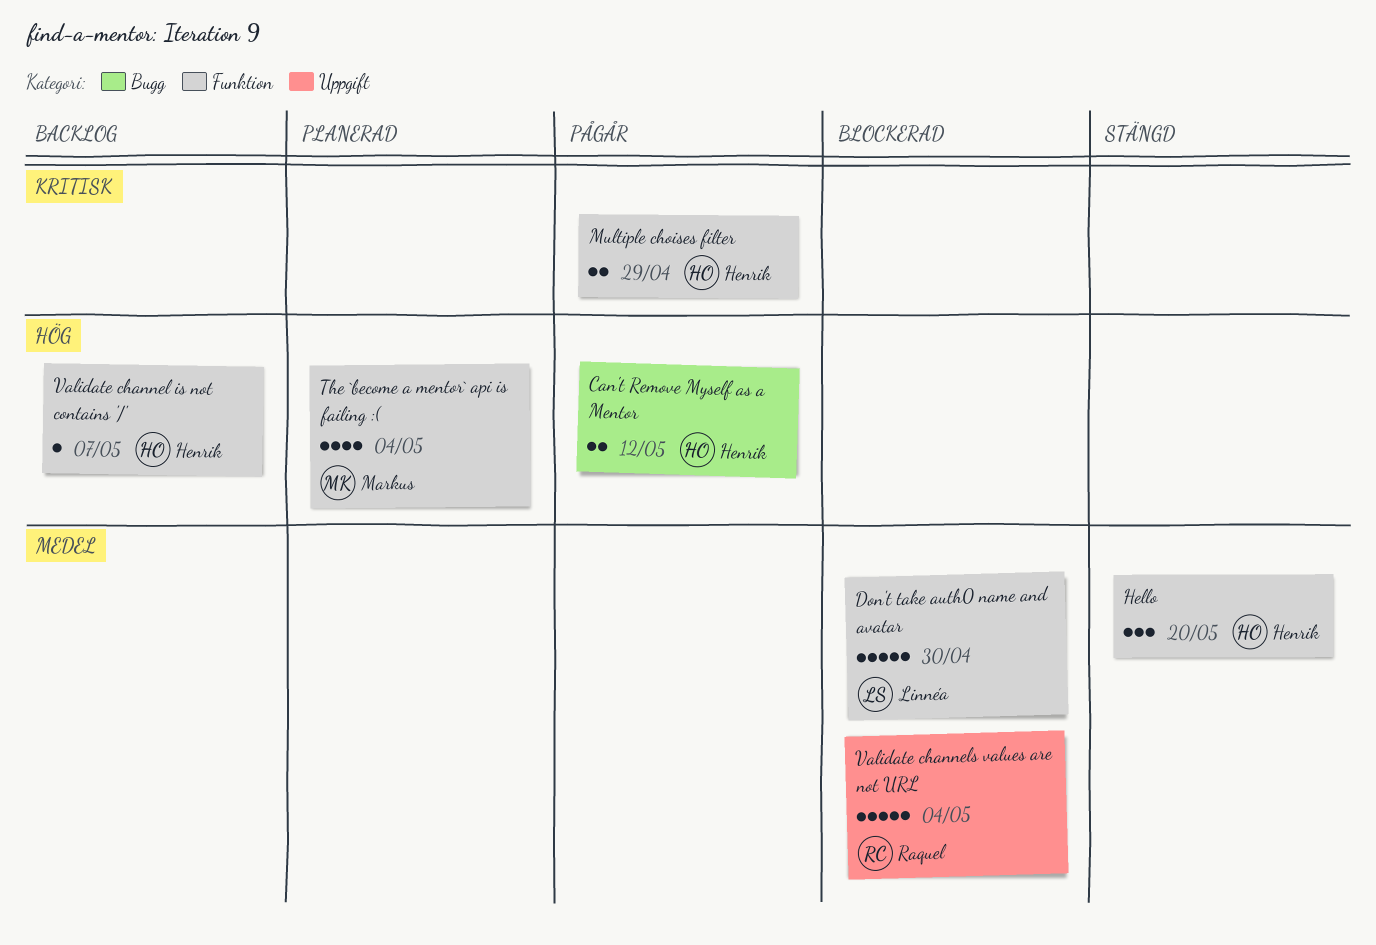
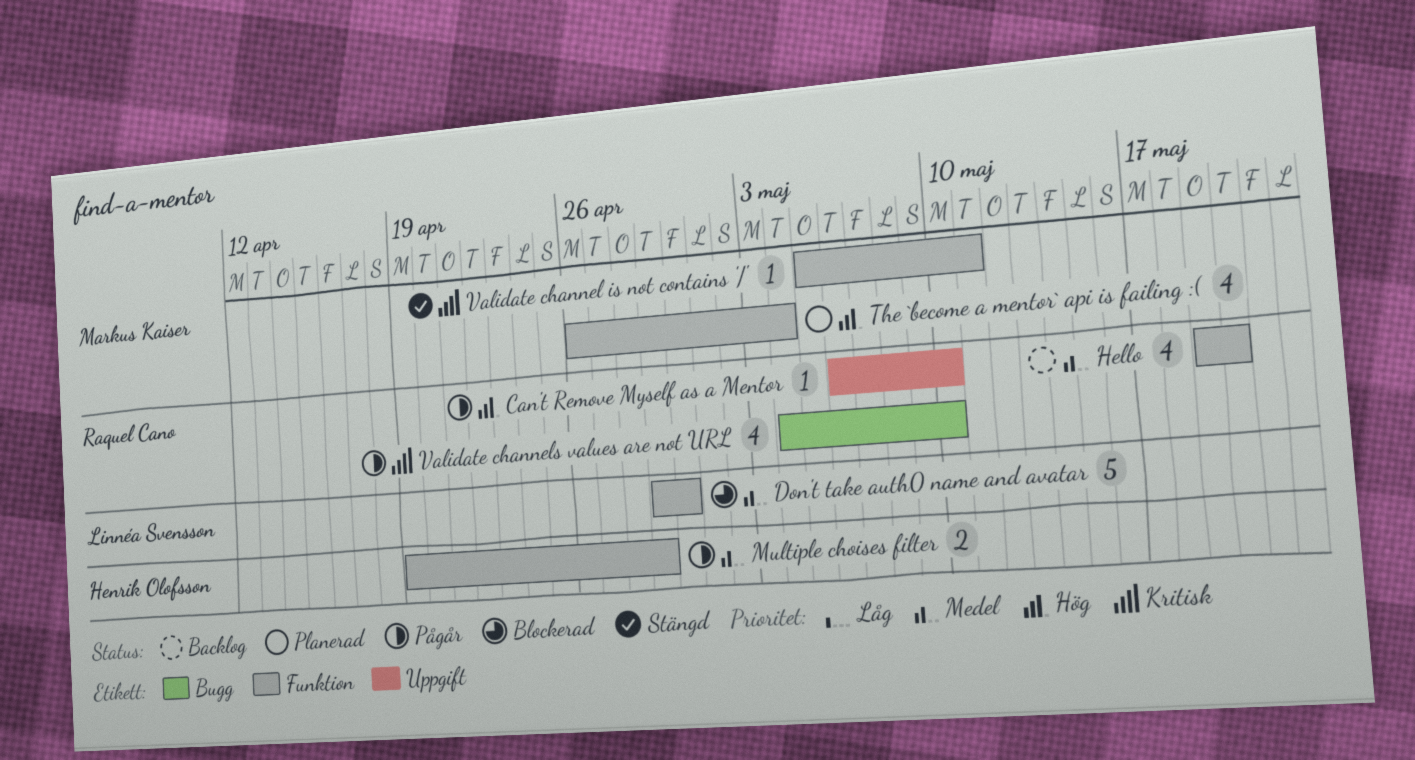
Can't Remove Myself as a Mentor, owner: Henrik Olofsson -> Raquel Cano
Can't Remove Myself as a Mentor, label: Bugg -> Uppgift
Can't Remove Myself as a Mentor, estimate: 2 -> 1
Can't Remove Myself as a Mentor, due: May 12 -> May 10
Hello, status: Stängd -> Backlog
Hello, owner: Henrik Olofsson -> Raquel Cano
Hello, estimate: 3 -> 4
Multiple choises filter, priority: Kritisk -> Medel
Validate channel is not contains '/', status: Backlog -> Stängd
Validate channel is not contains '/', owner: Henrik Olofsson -> Markus Kaiser
Validate channel is not contains '/', priority: Hög -> Kritisk
Validate channel is not contains '/', due: May 7 -> May 11
Validate channels values are not URL, status: Blockerad -> Pågår
Validate channels values are not URL, priority: Medel -> Kritisk
Validate channels values are not URL, label: Uppgift -> Bugg
Validate channels values are not URL, estimate: 5 -> 4
Validate channels values are not URL, due: May 4 -> May 10

